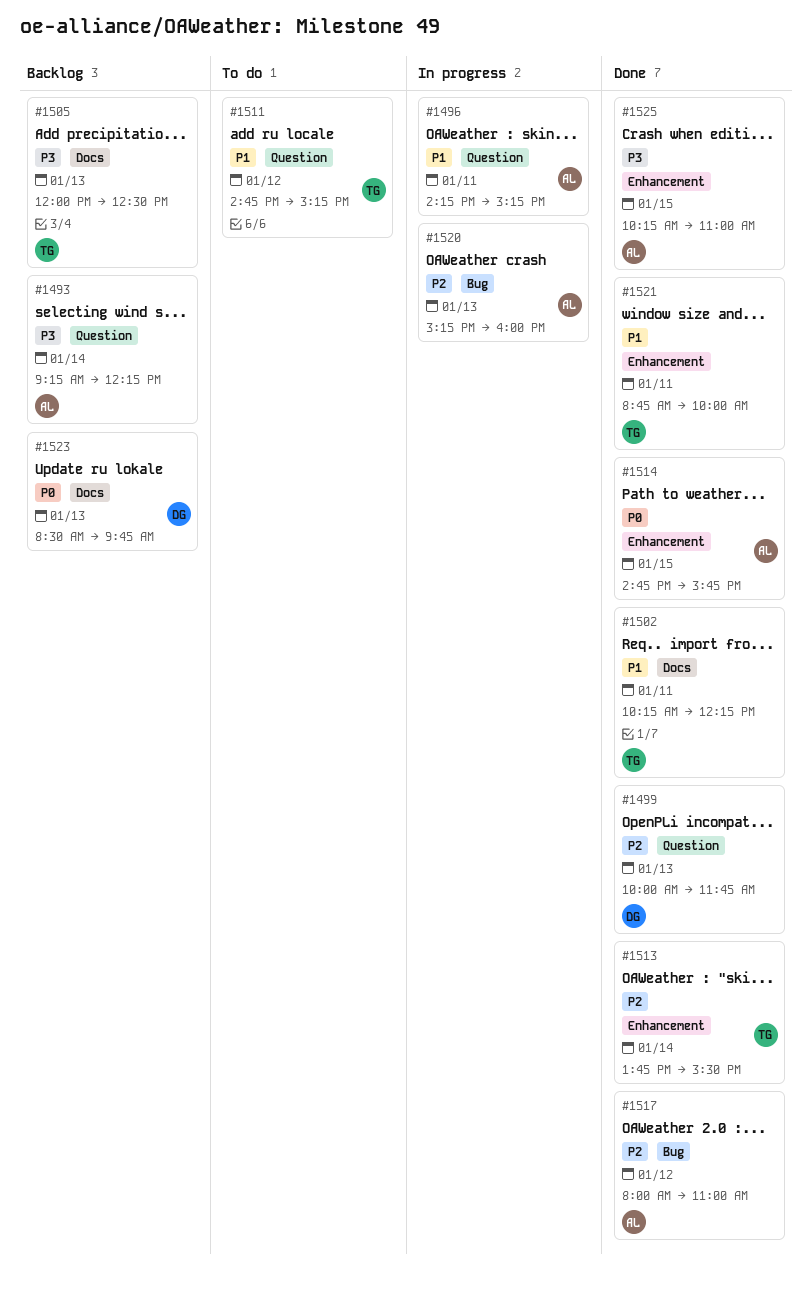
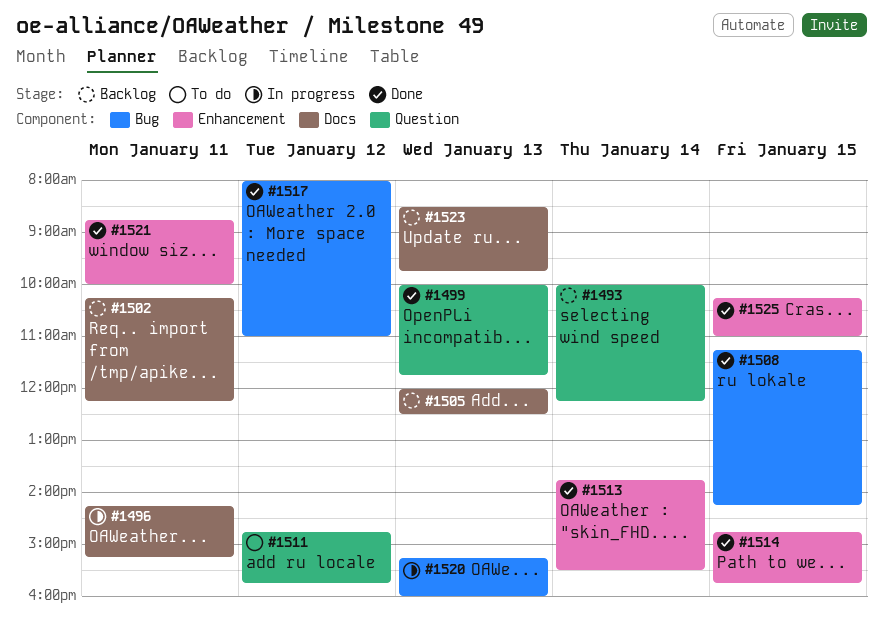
#1493, begins: 09:15 -> 10:00
#1496, label: Question -> Docs
#1502, status: Done -> Backlog
#1508: none -> present
#1511, ends: 15:15 -> 15:45

